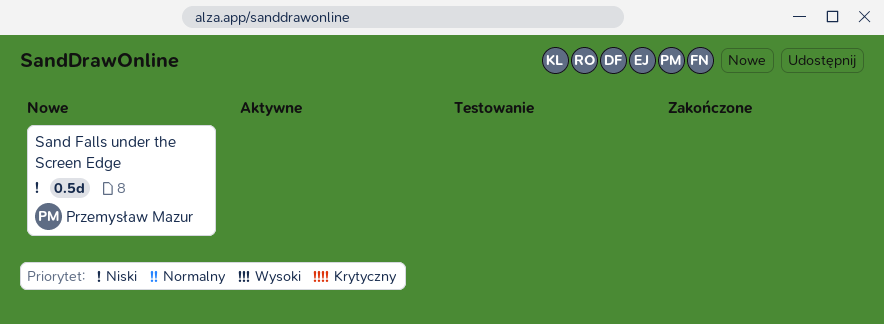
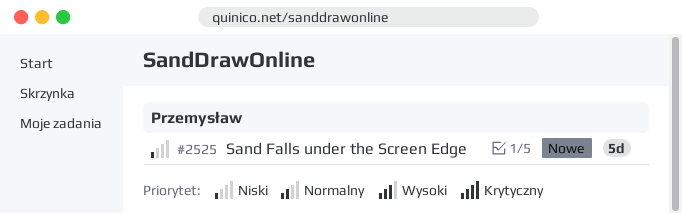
Sand Falls under the Screen Edge, estimate: 0.5d -> 5d

